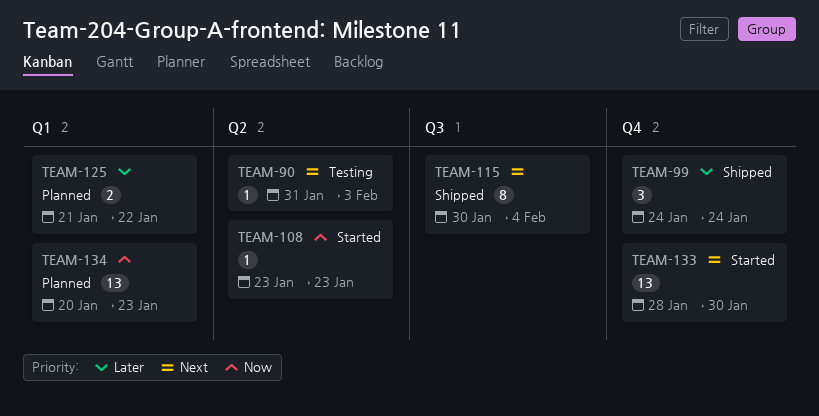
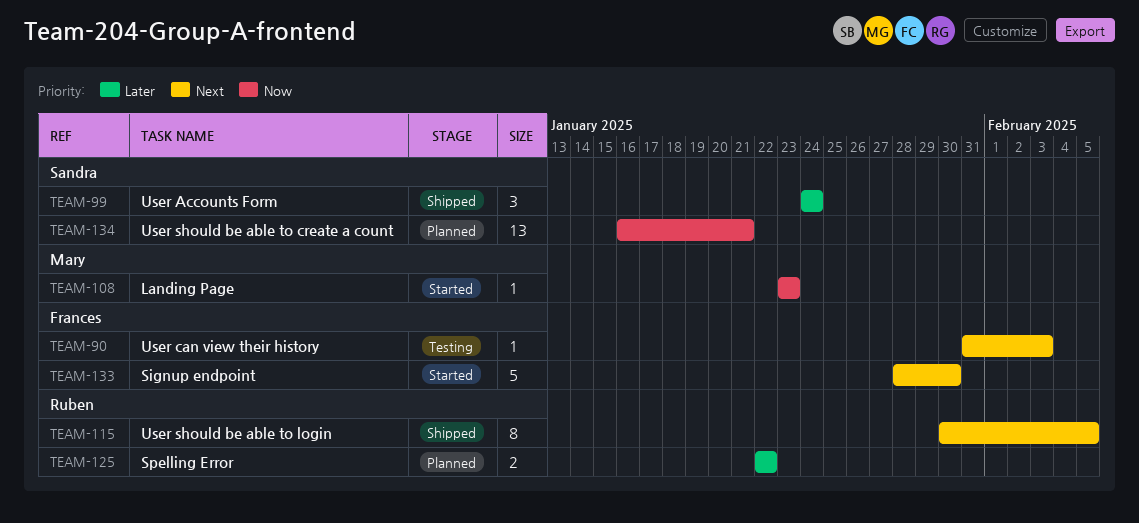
TEAM-115, due: Feb 4 -> Feb 5
TEAM-125, start: Jan 21 -> Jan 22
TEAM-133, estimate: 13 -> 5
TEAM-134, start: Jan 20 -> Jan 16
TEAM-134, due: Jan 23 -> Jan 21

